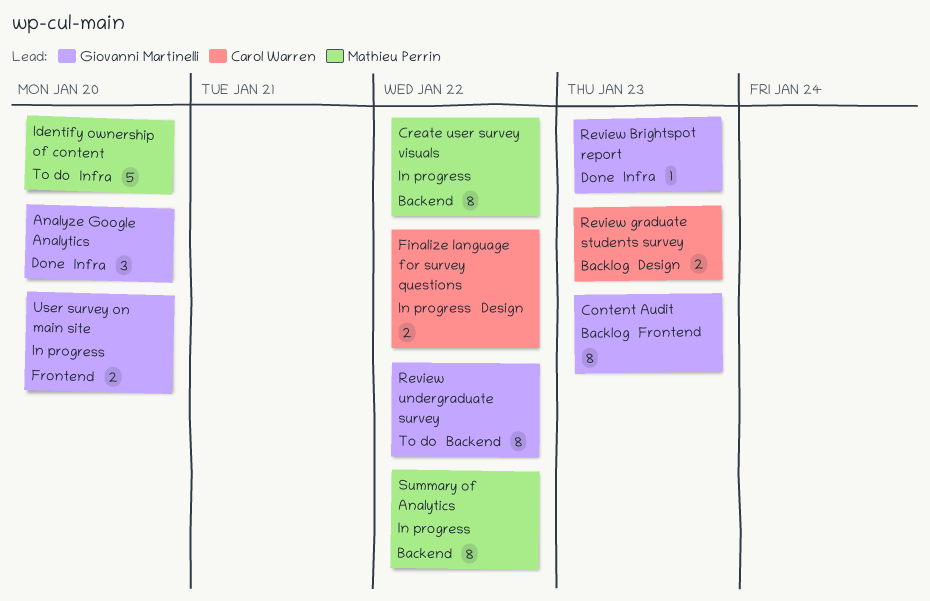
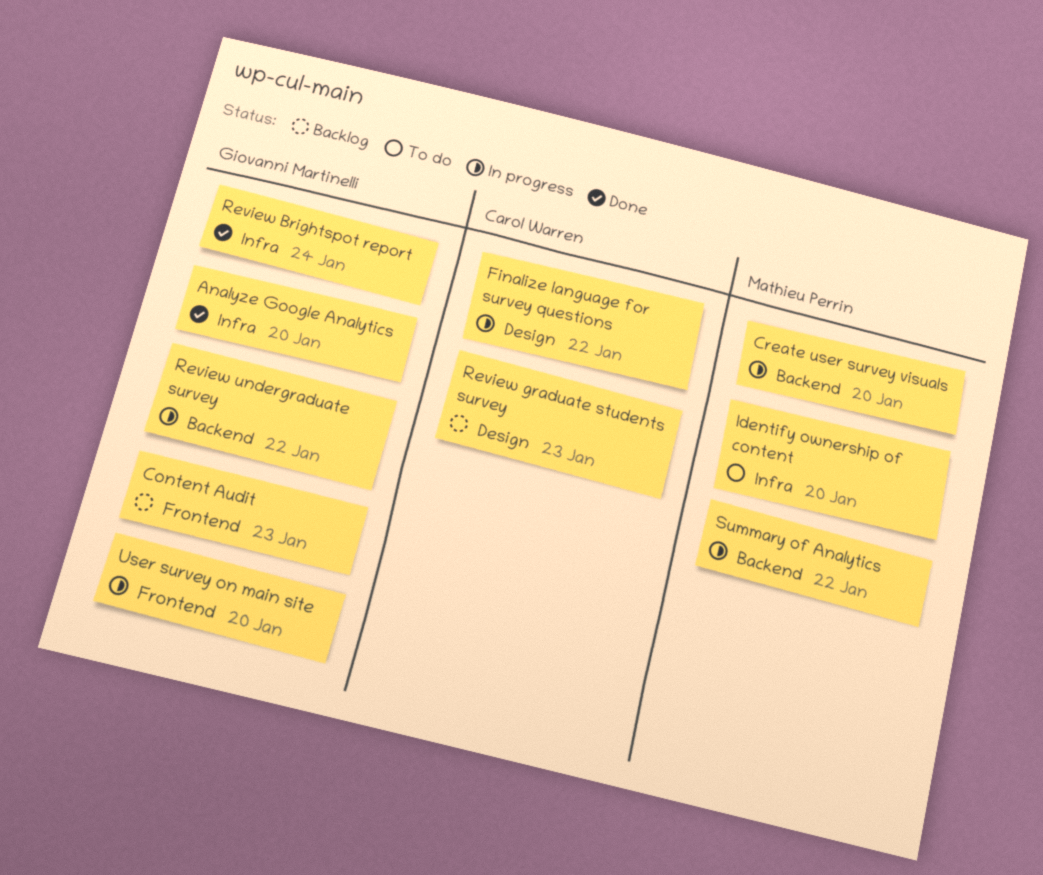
Create user survey visuals, due: Jan 22 -> Jan 20
Review Brightspot report, due: Jan 23 -> Jan 24
Review undergraduate survey, status: To do -> In progress

